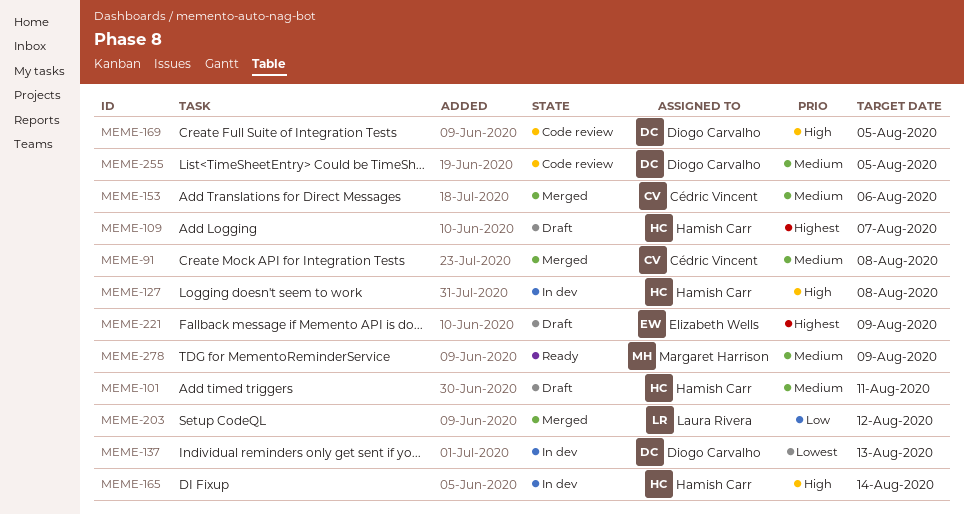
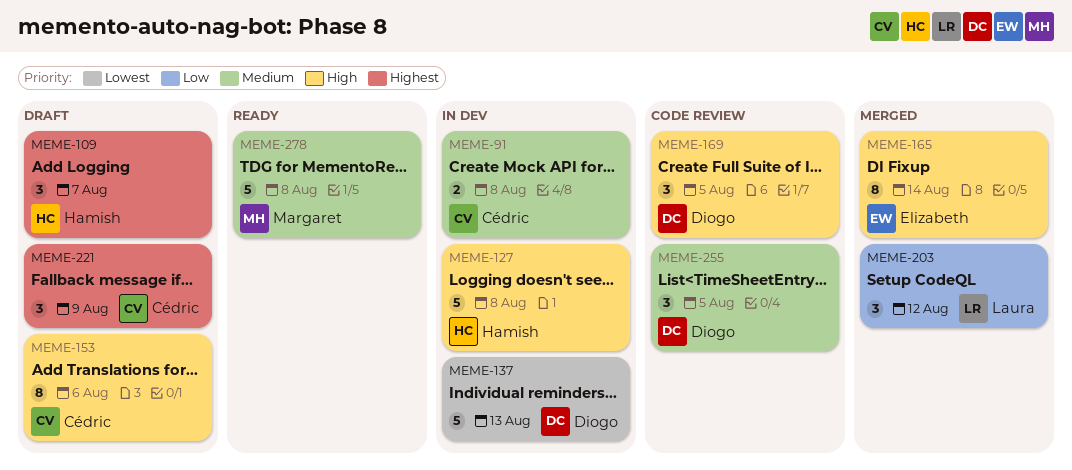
MEME-91, status: Merged -> In dev
MEME-101: present -> none
MEME-153, status: Merged -> Draft
MEME-153, priority: Medium -> High
MEME-165, status: In dev -> Merged
MEME-165, owner: Hamish Carr -> Elizabeth Wells
MEME-221, owner: Elizabeth Wells -> Cédric Vincent
MEME-278, due: Aug 9 -> Aug 8

